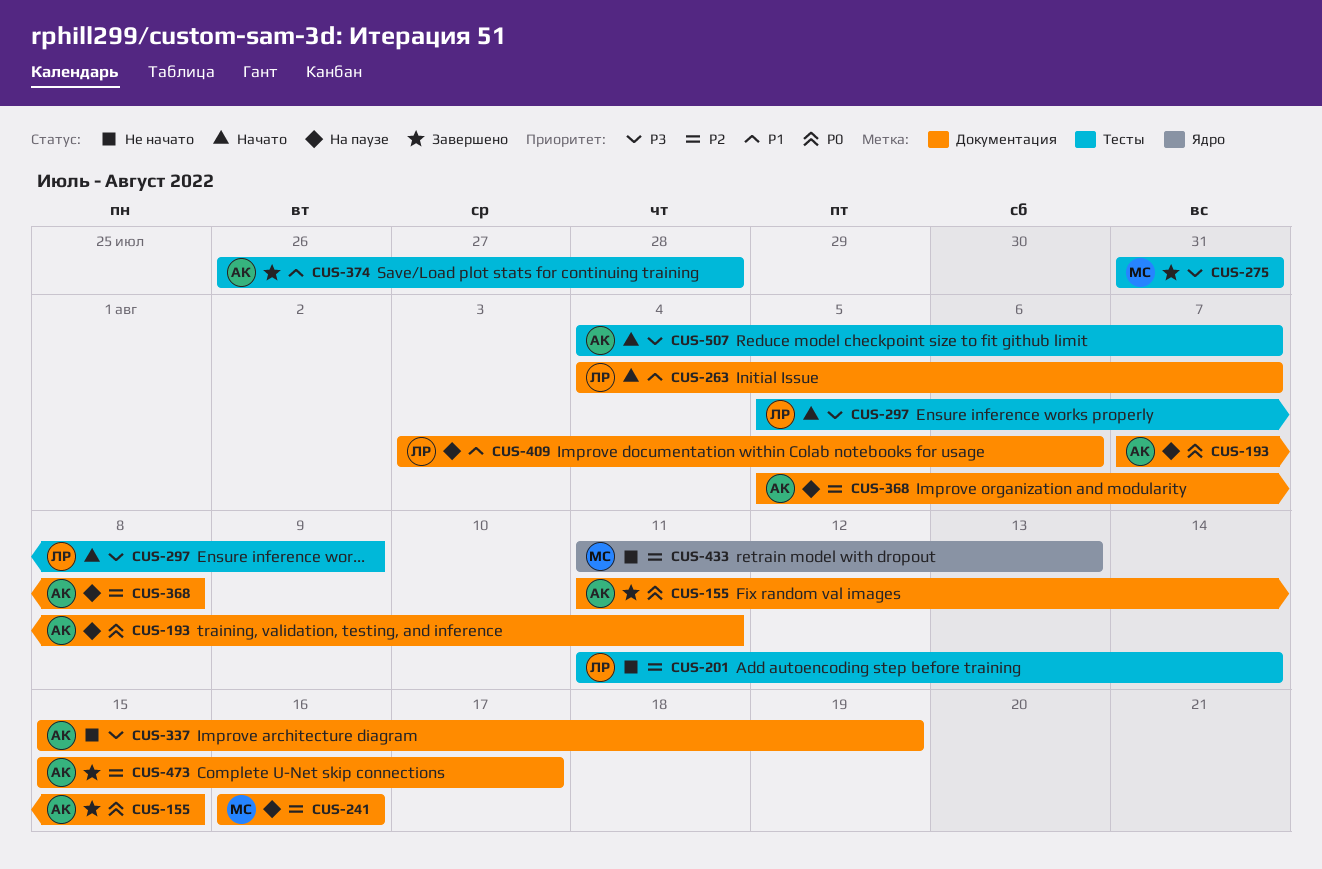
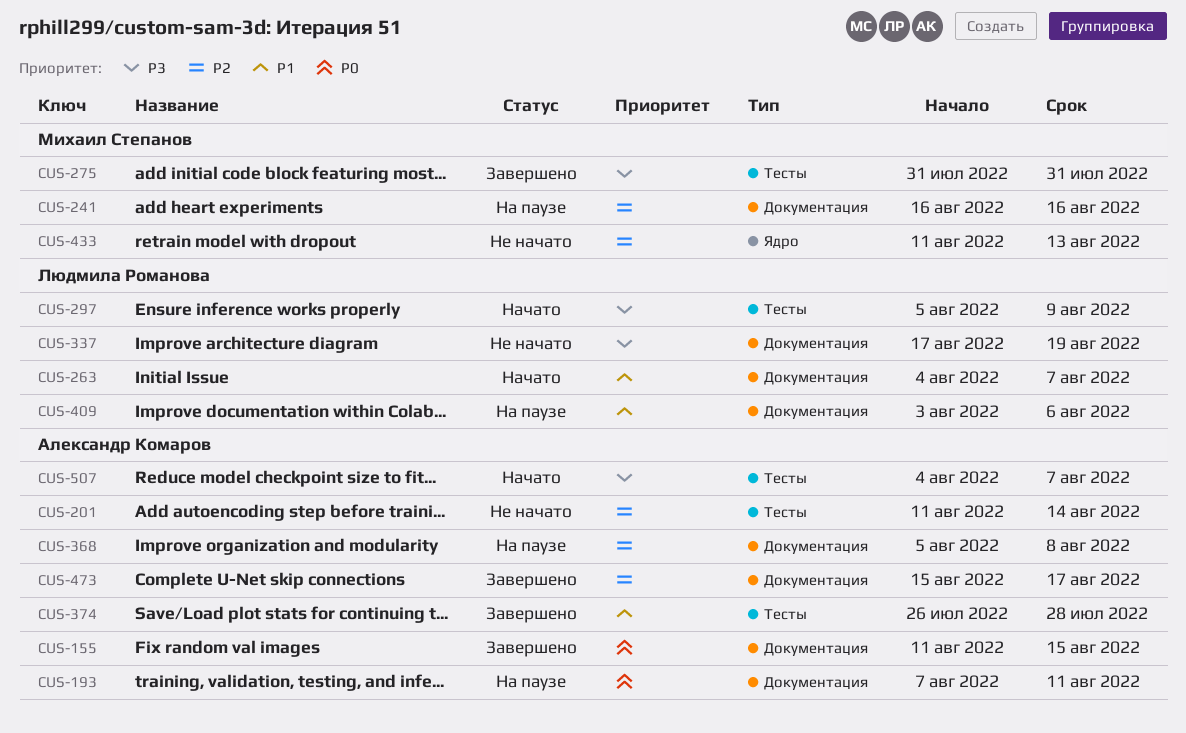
CUS-201, owner: Людмила Романова -> Александр Комаров
CUS-337, owner: Александр Комаров -> Людмила Романова
CUS-337, start: Aug 15 -> Aug 17

